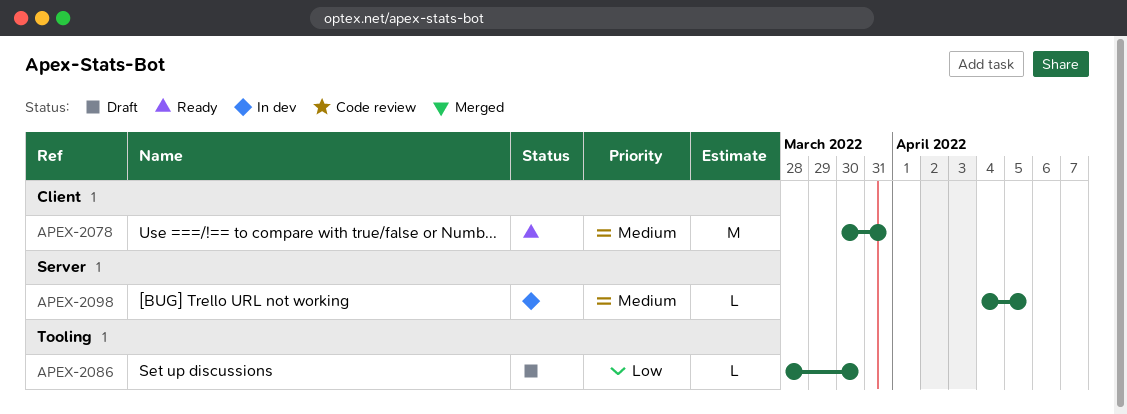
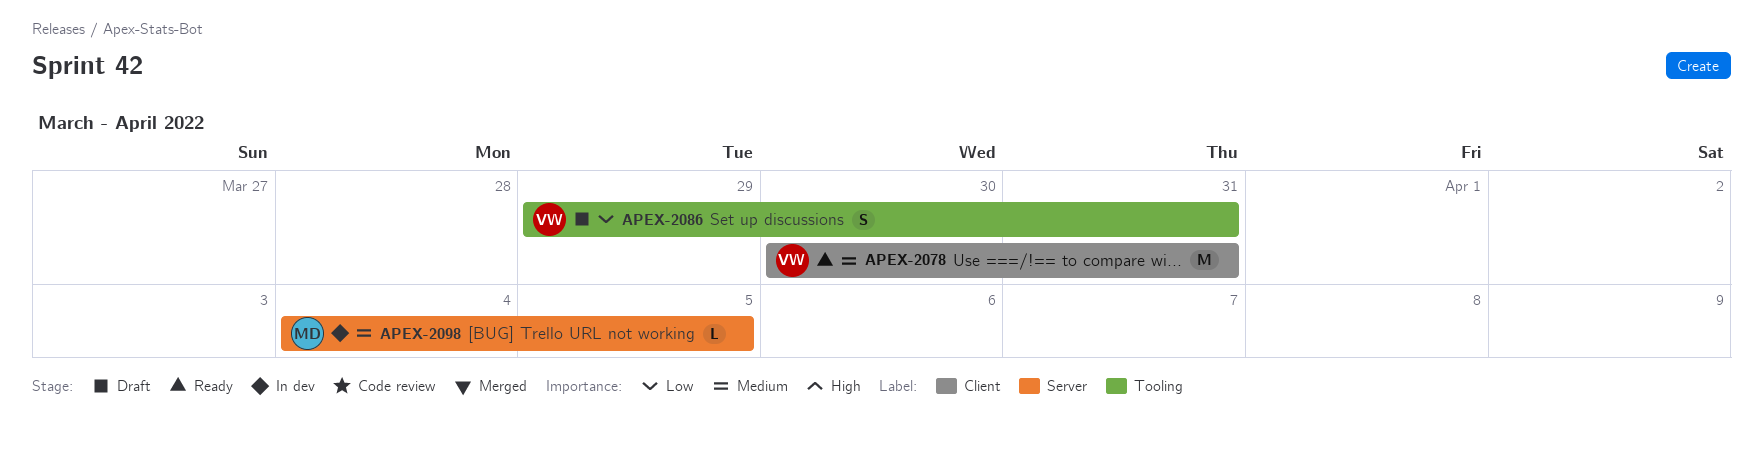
APEX-2086, estimate: L -> S
APEX-2086, start: Mar 28 -> Mar 29
APEX-2086, due: Mar 30 -> Mar 31

